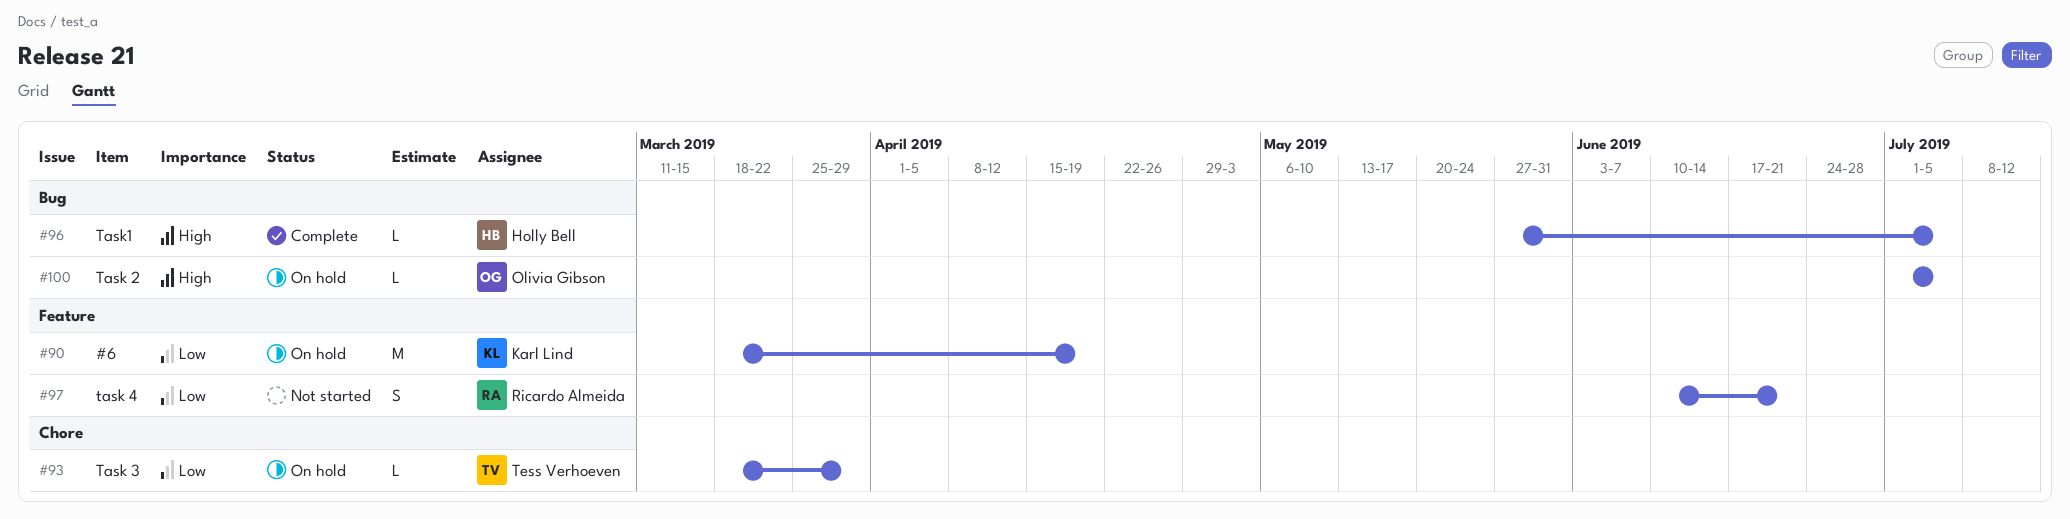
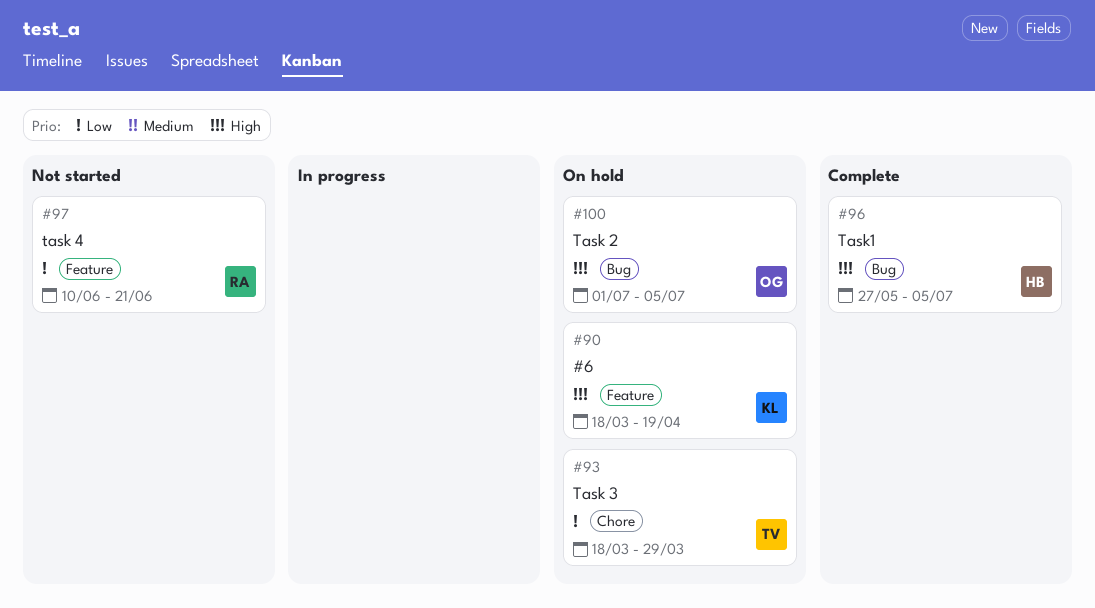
#90, priority: Low -> High

